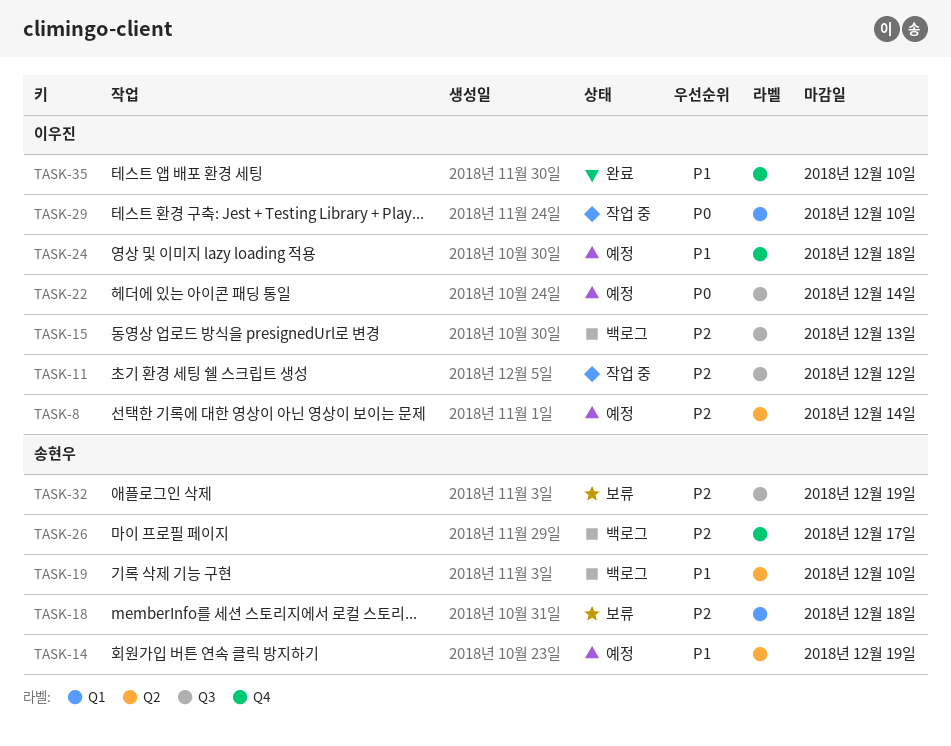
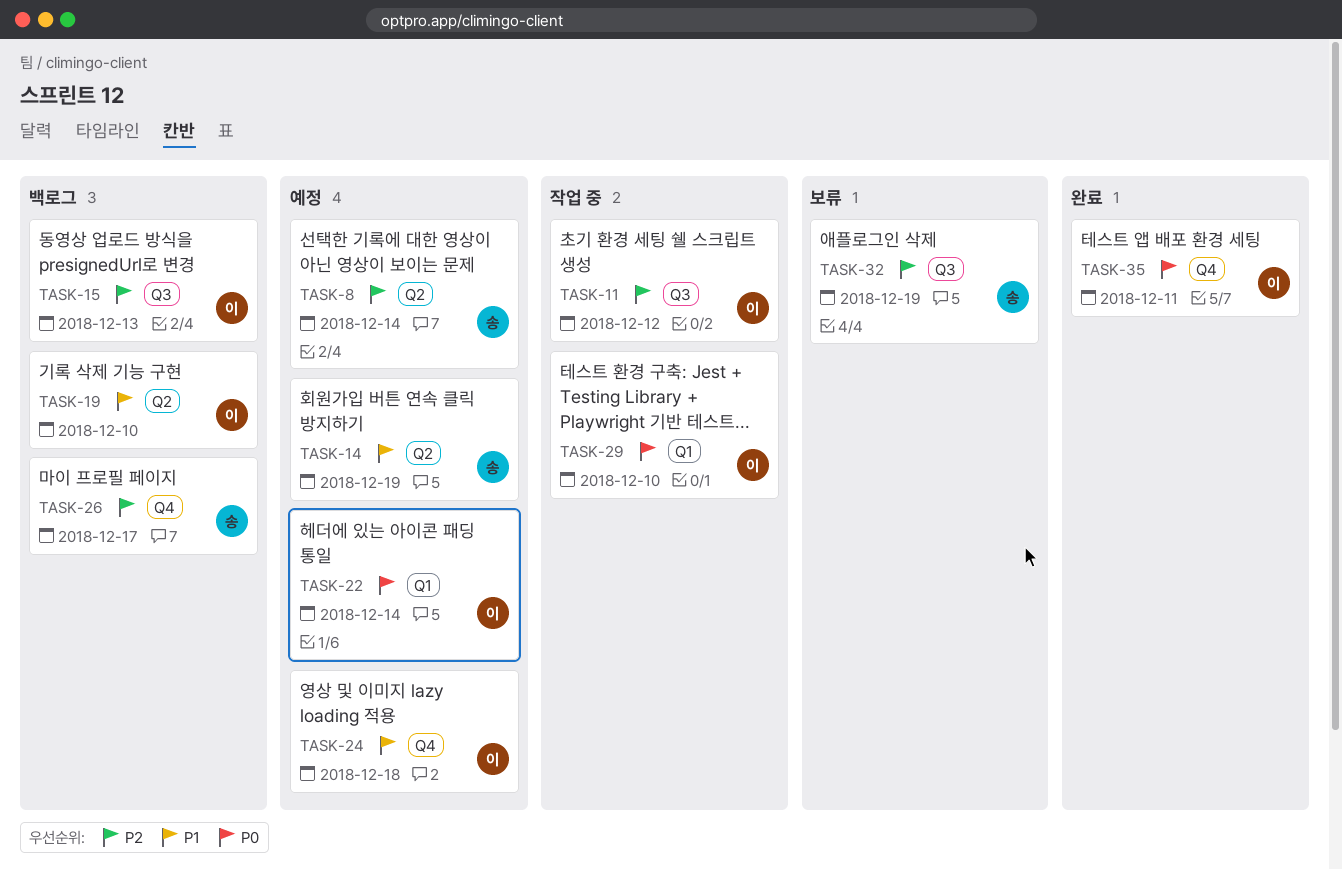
TASK-8, owner: 이우진 -> 송현우
TASK-18: present -> none
TASK-19, owner: 송현우 -> 이우진
TASK-22, label: Q3 -> Q1
TASK-35, priority: P1 -> P0
TASK-35, due: Dec 10 -> Dec 11

